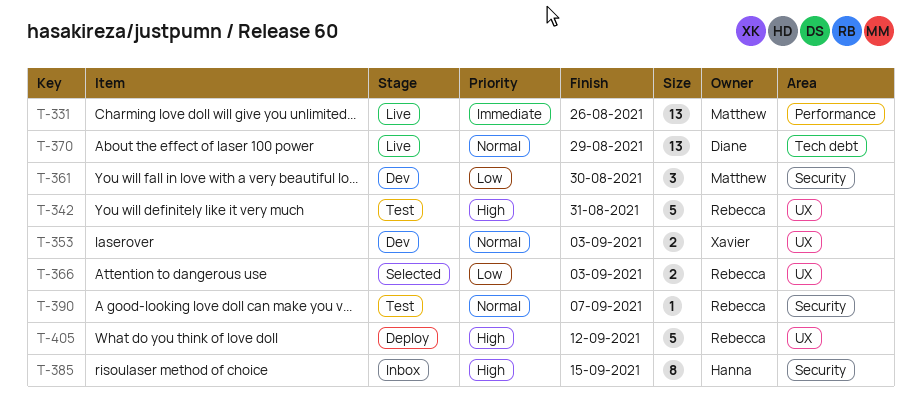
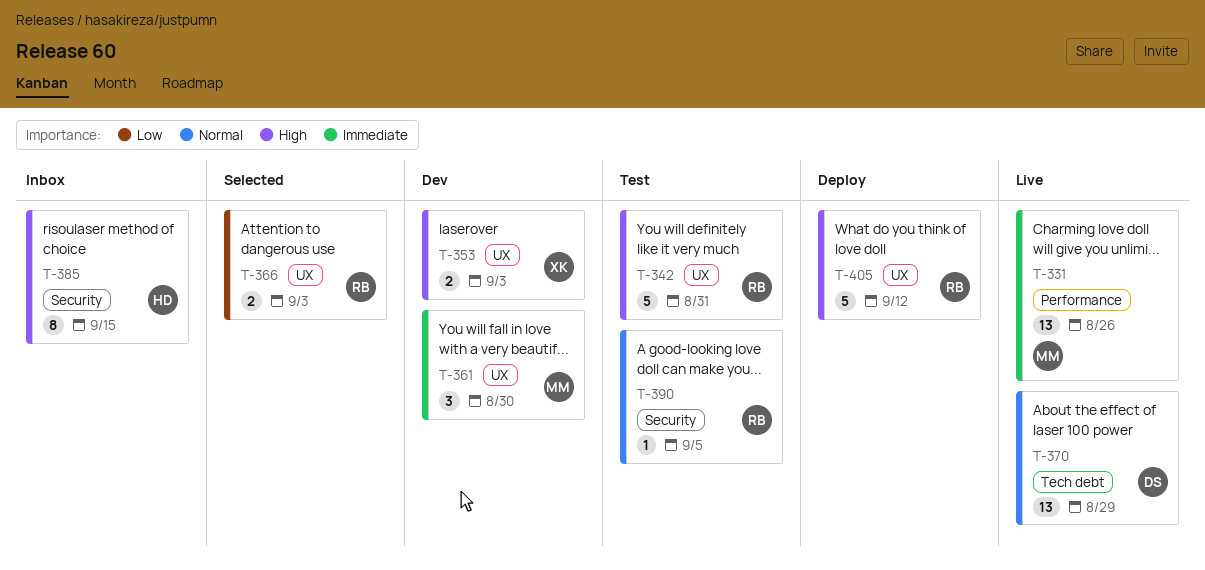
T-353, priority: Normal -> High
T-361, priority: Low -> Immediate
T-361, label: Security -> UX
T-390, due: Sep 7 -> Sep 5

